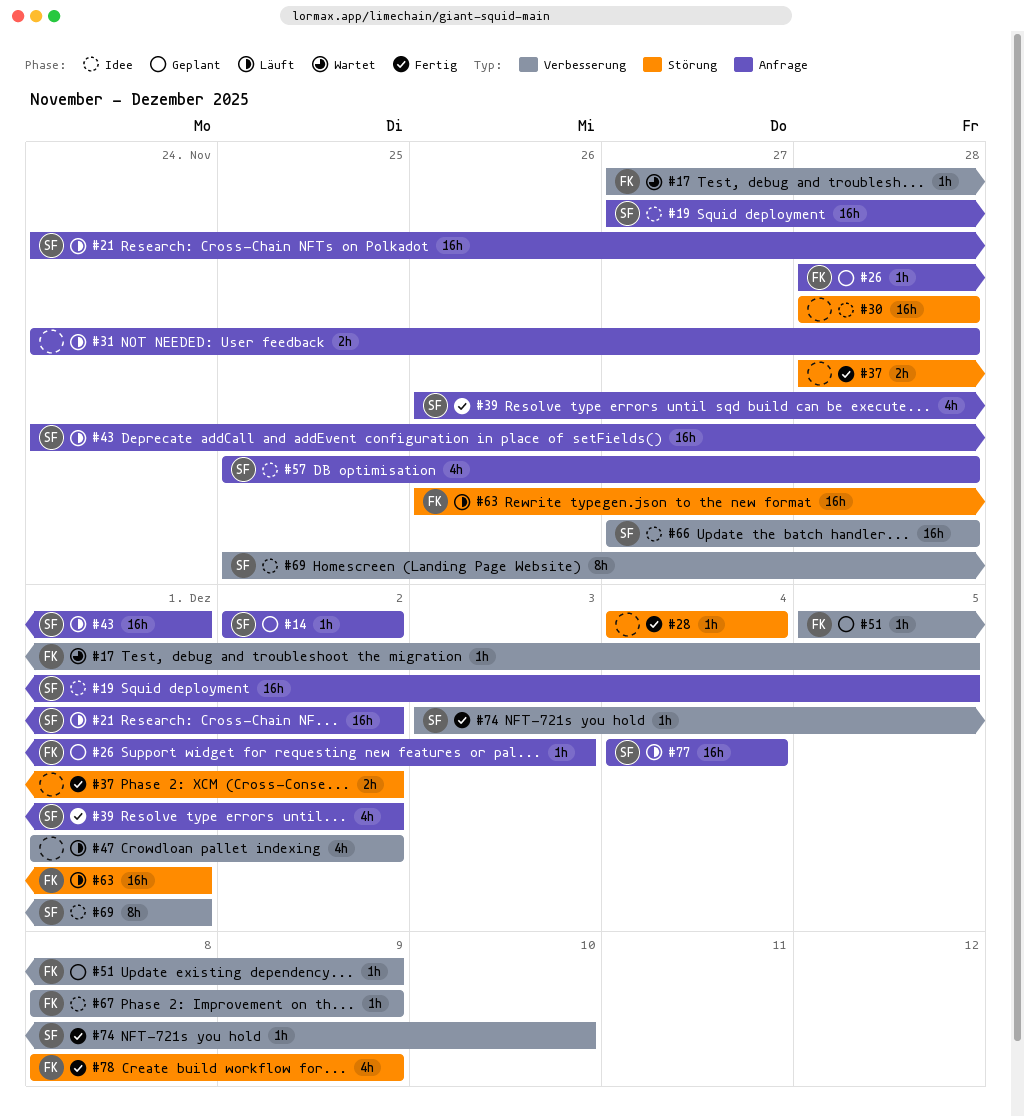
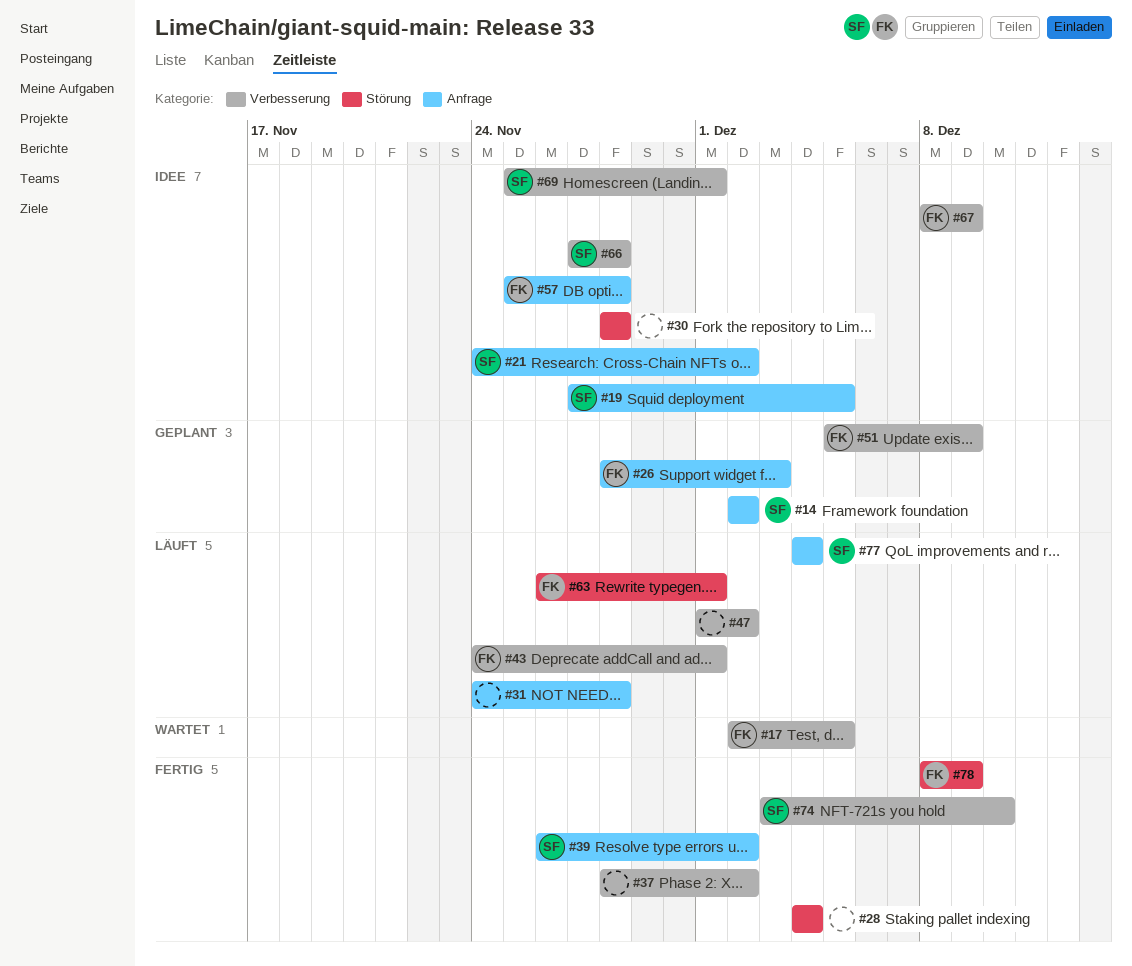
#17, start: Nov 27 -> Dec 2
#21, status: Läuft -> Idee
#37, label: Störung -> Verbesserung
#43, owner: SF -> FK
#43, label: Anfrage -> Verbesserung
#57, owner: SF -> FK

